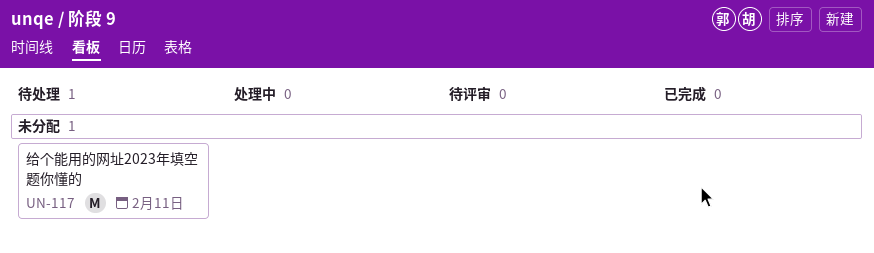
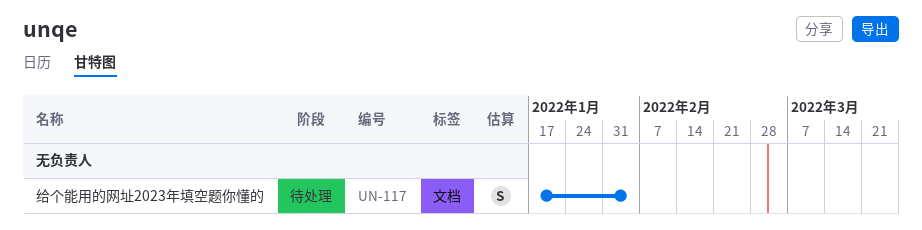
UN-117, estimate: M -> S
UN-117, due: Feb 11 -> Feb 4

